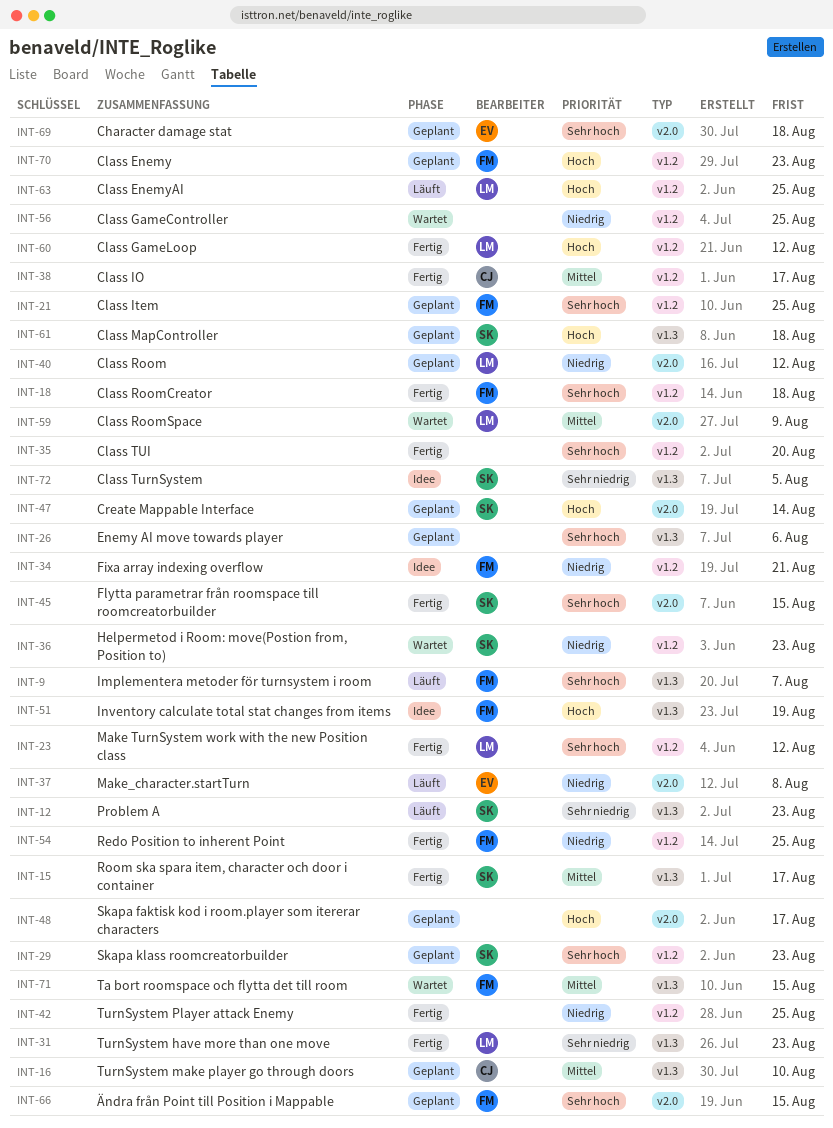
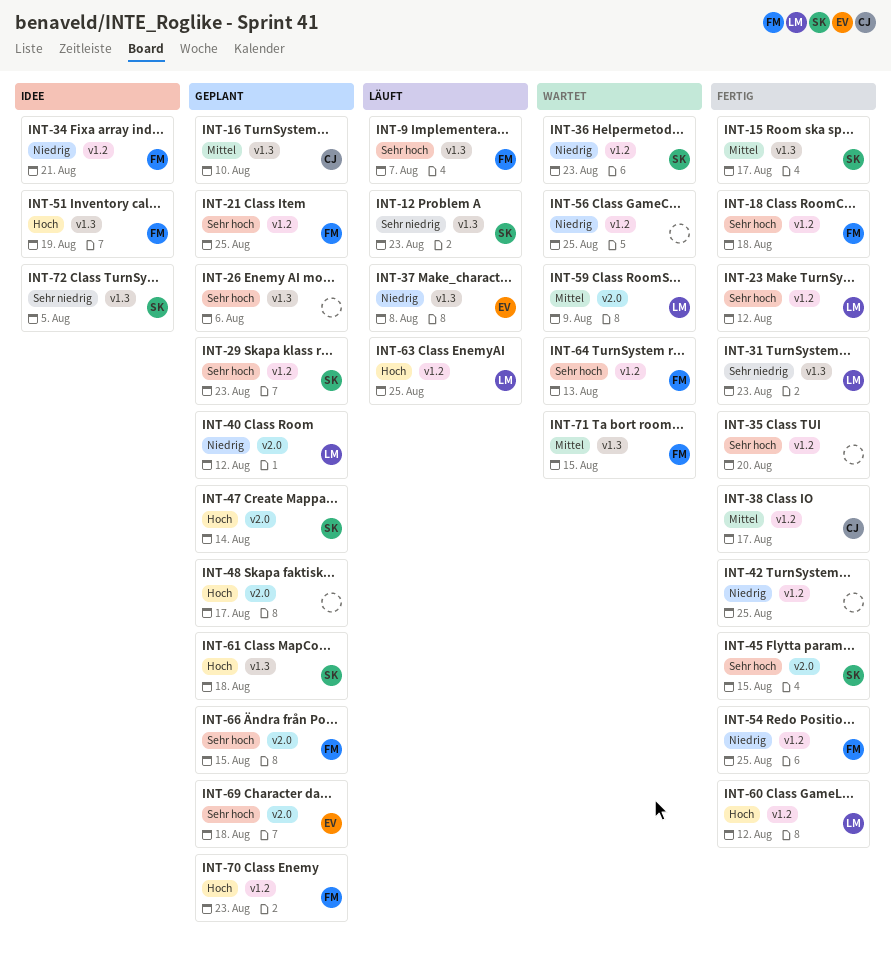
INT-37, label: v2.0 -> v1.3
INT-64: none -> present

